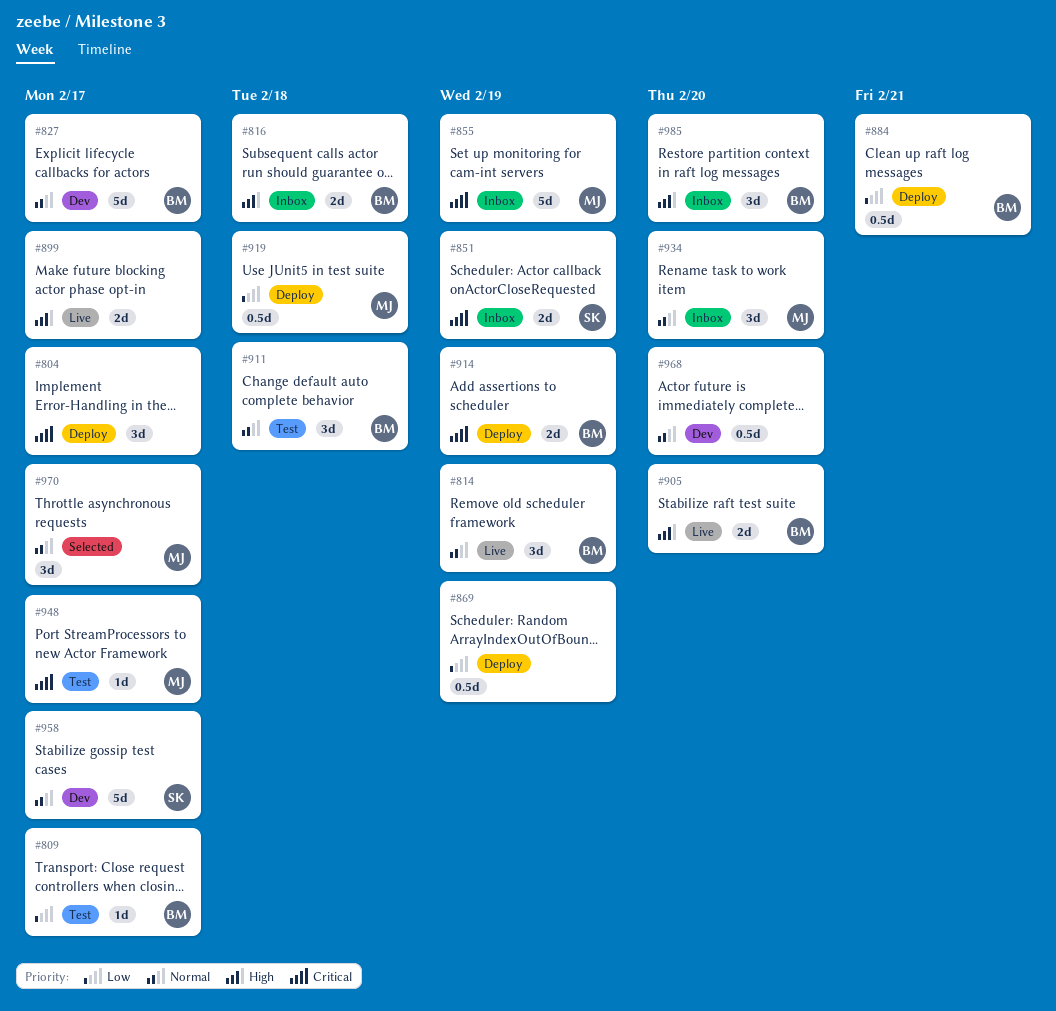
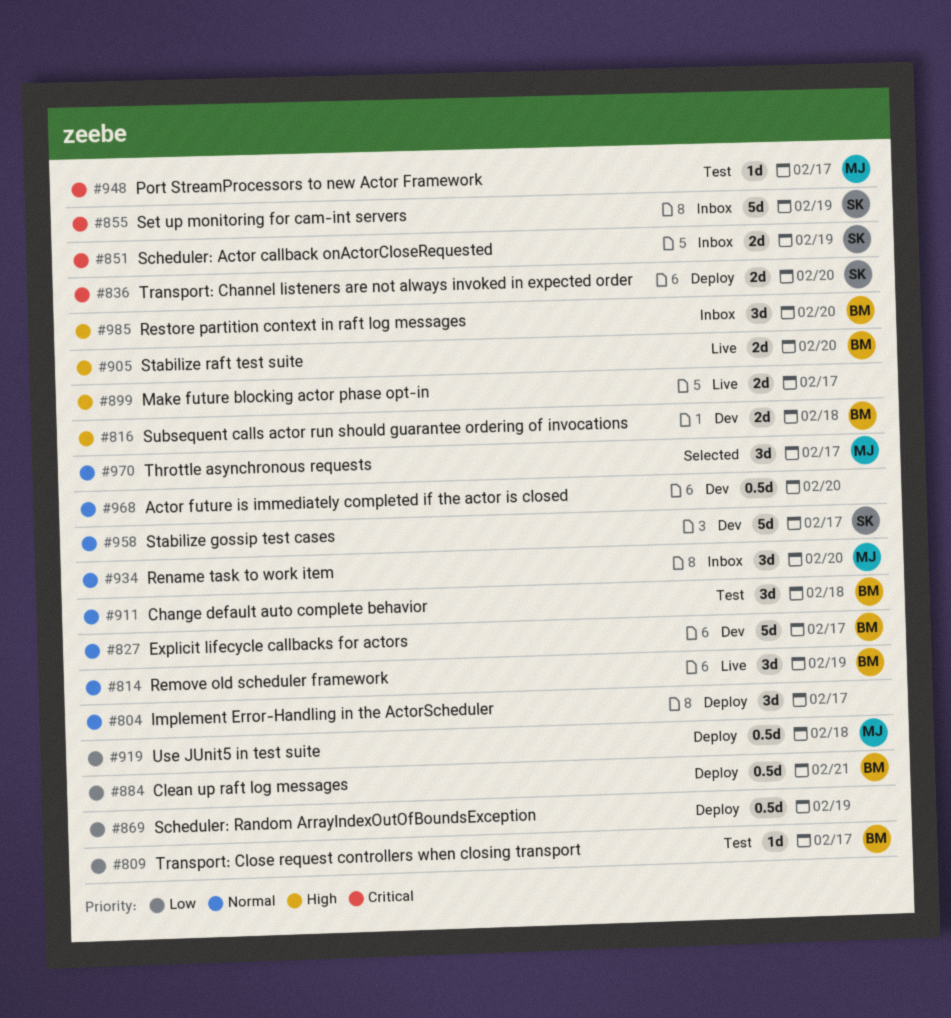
#804, priority: Critical -> Normal
#816, status: Inbox -> Dev
#836: none -> present
#855, owner: MJ -> SK
#914: present -> none

